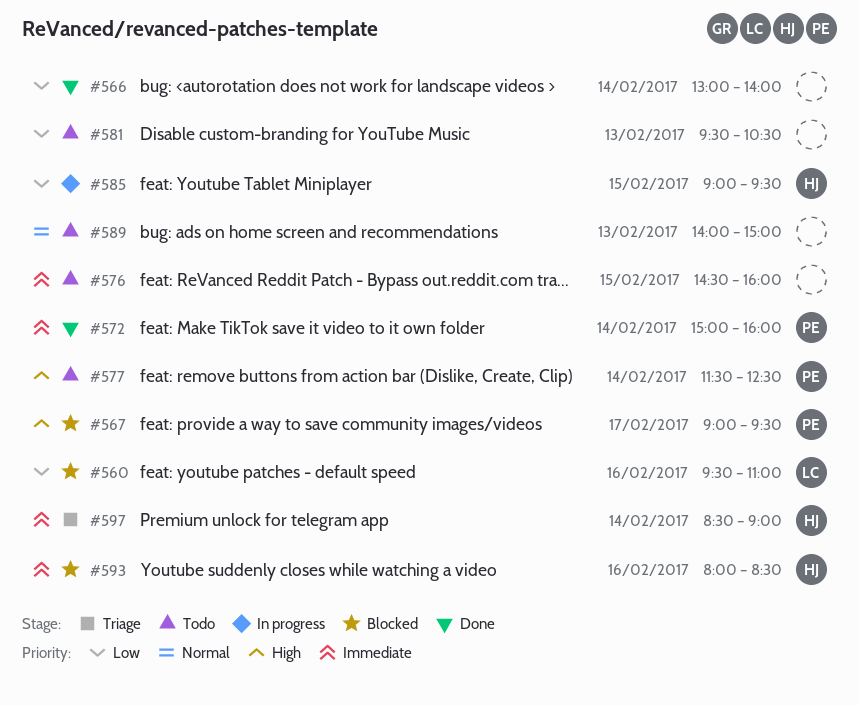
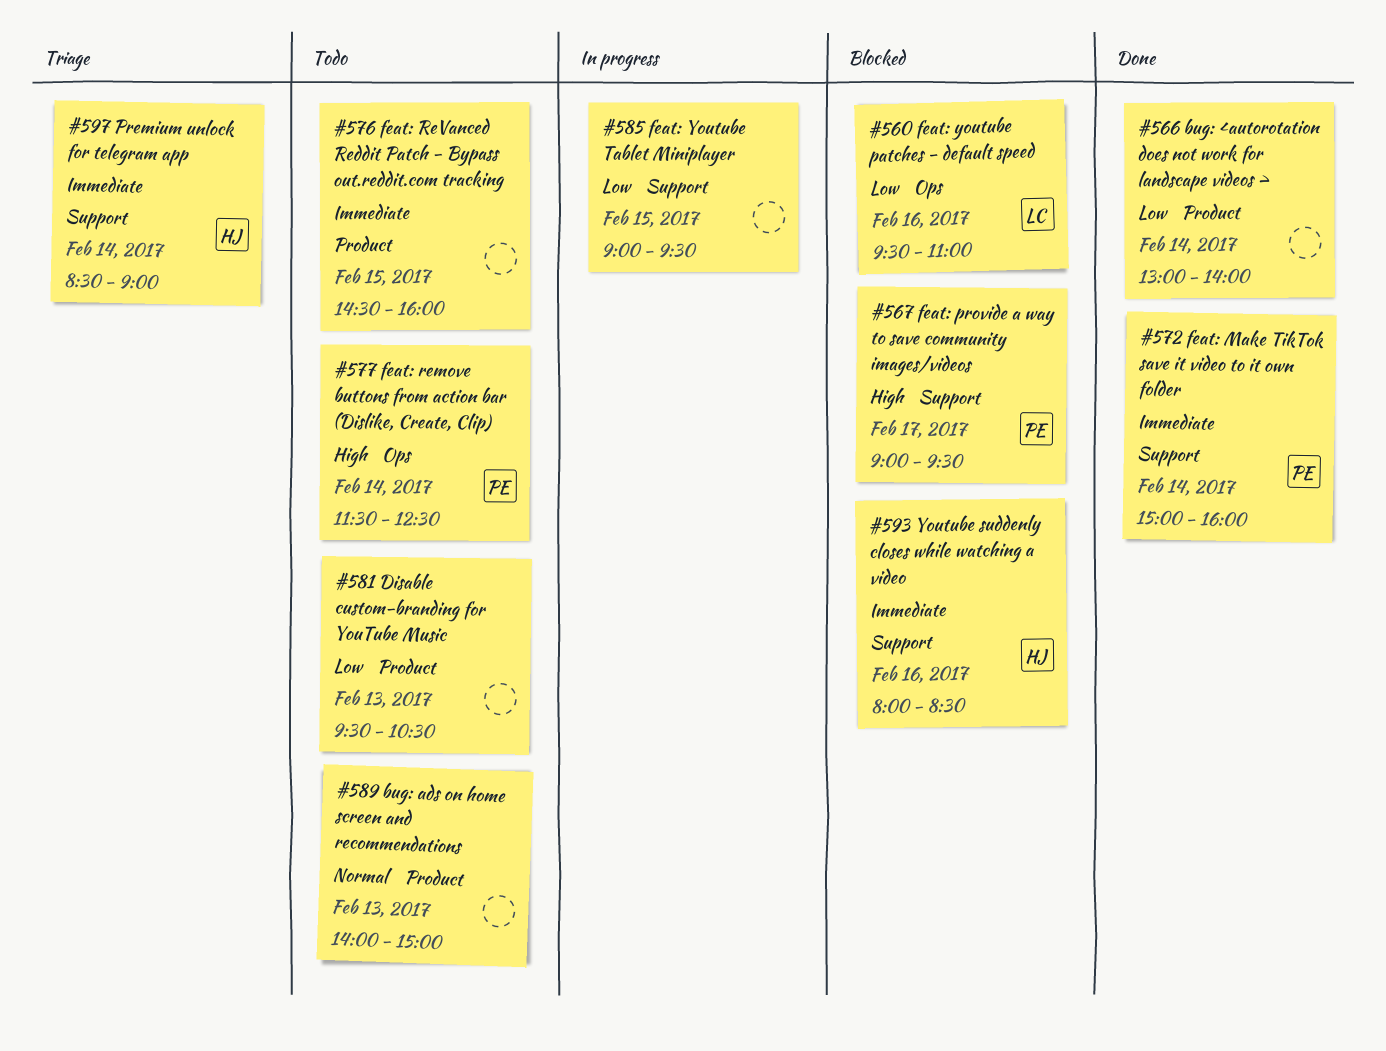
#585, owner: HJ -> none

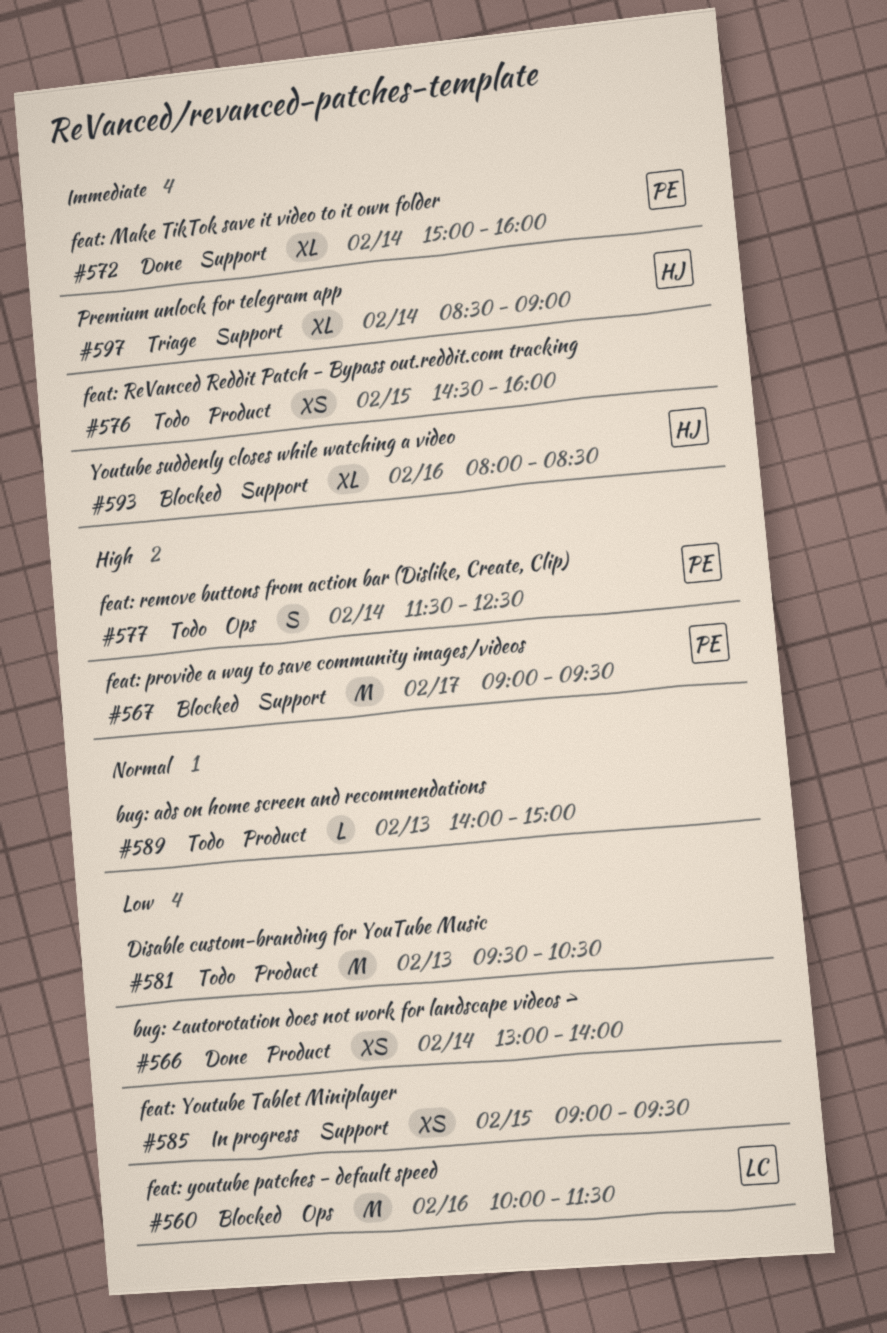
#560, begins: 09:30 -> 10:00
#560, ends: 11:00 -> 11:30

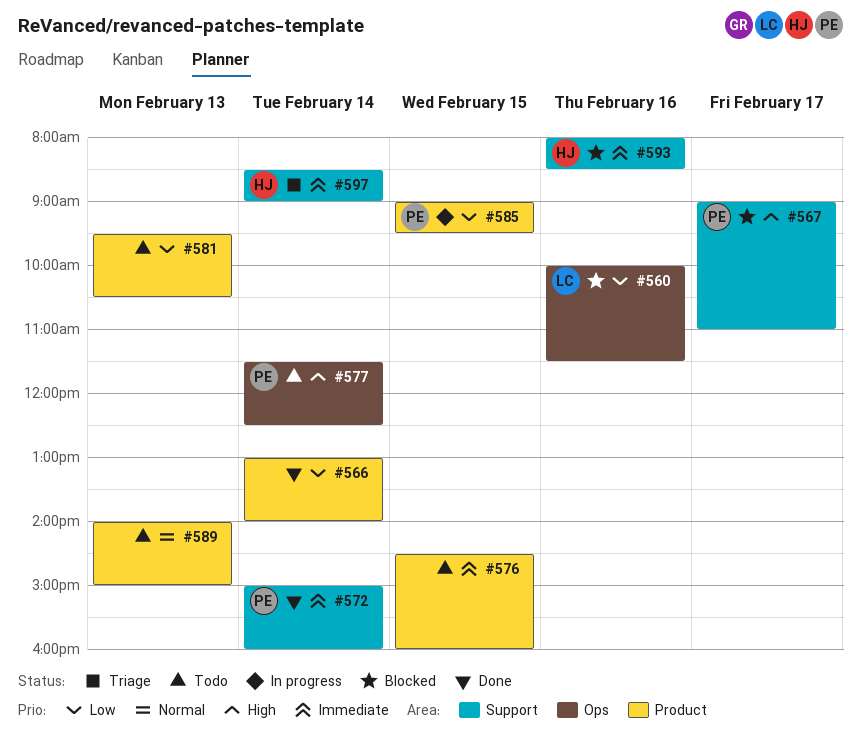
#567, ends: 09:30 -> 11:00
#585, owner: none -> PE
#585, label: Support -> Product

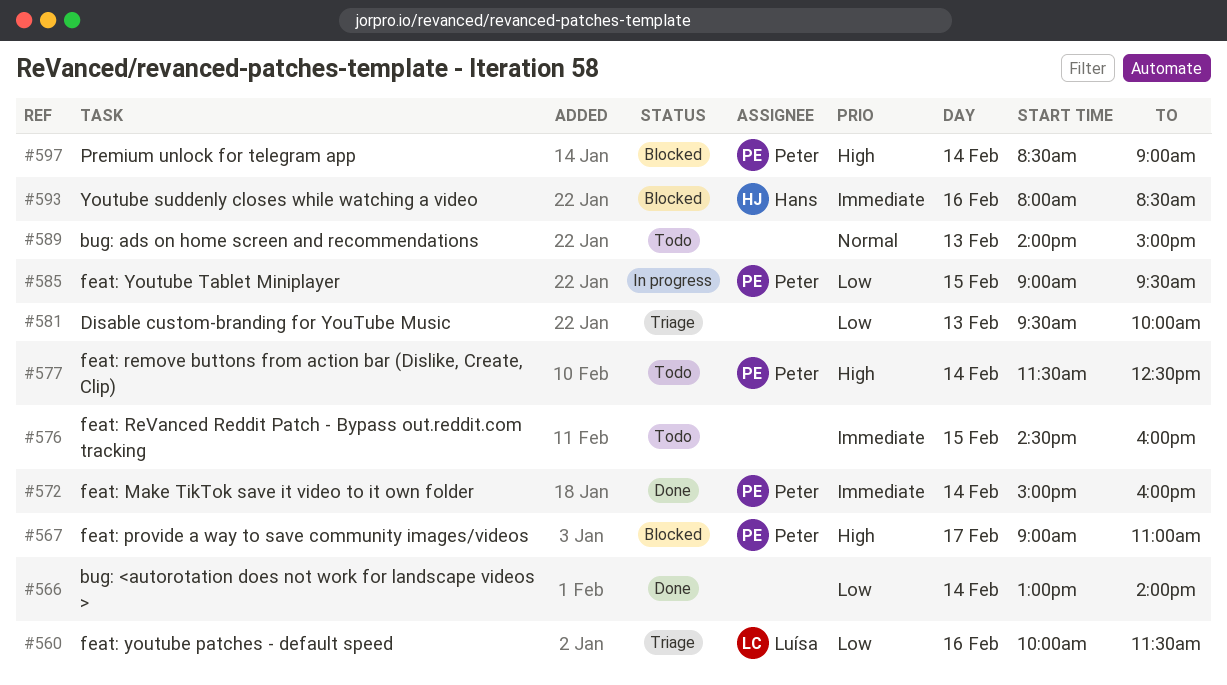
#560, status: Blocked -> Triage
#581, status: Todo -> Triage
#581, ends: 10:30 -> 10:00
#597, status: Triage -> Blocked
#597, owner: Hans -> Peter
#597, priority: Immediate -> High

